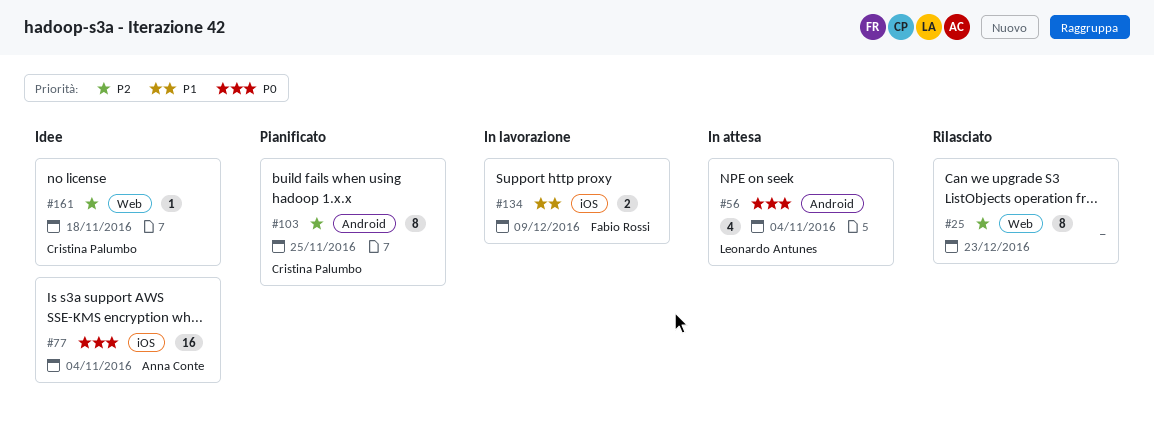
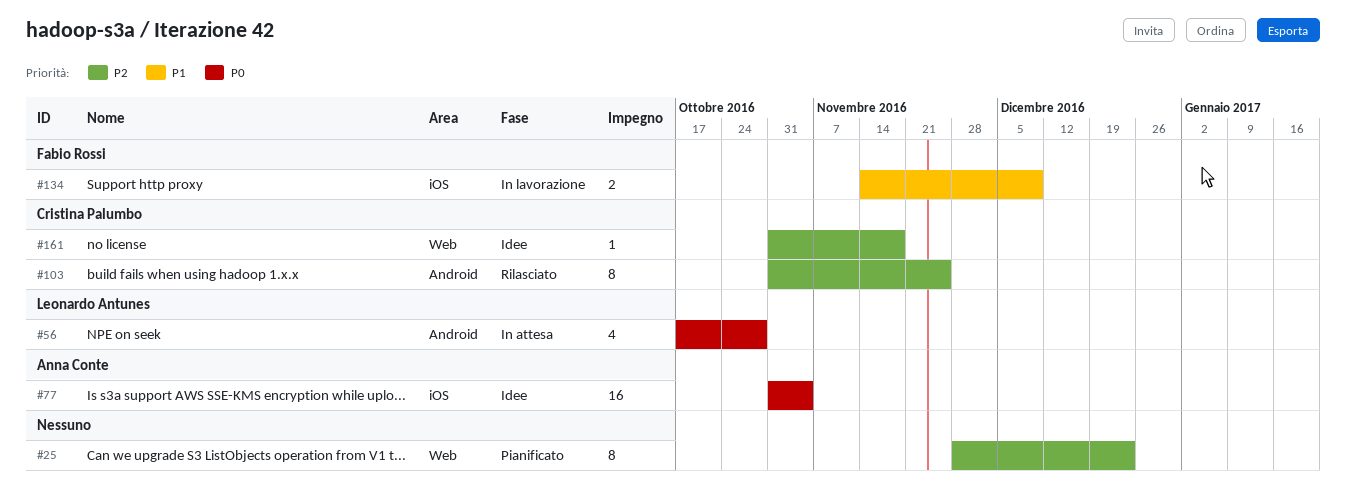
#25, status: Rilasciato -> Pianificato
#56, due: Nov 4 -> Oct 28
#103, status: Pianificato -> Rilasciato

